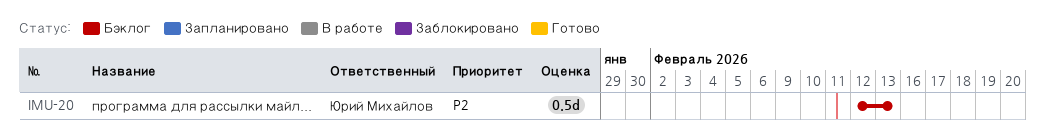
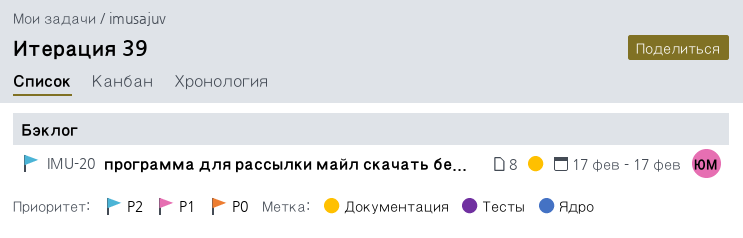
IMU-20, start: Feb 12 -> Feb 17
IMU-20, due: Feb 13 -> Feb 17

